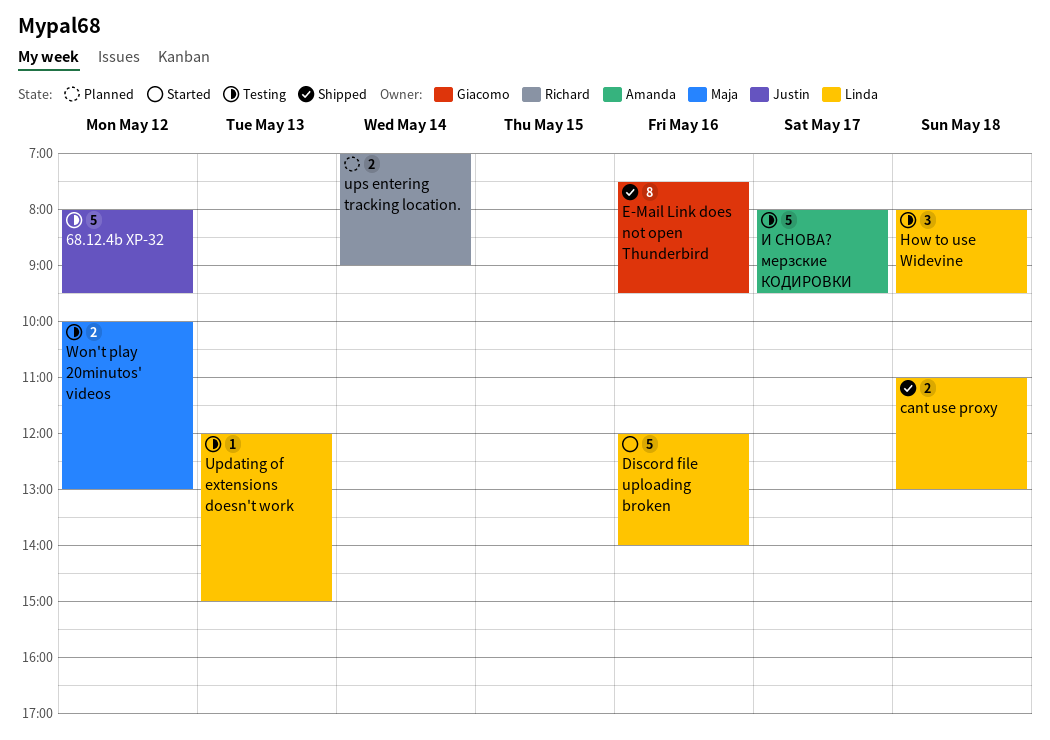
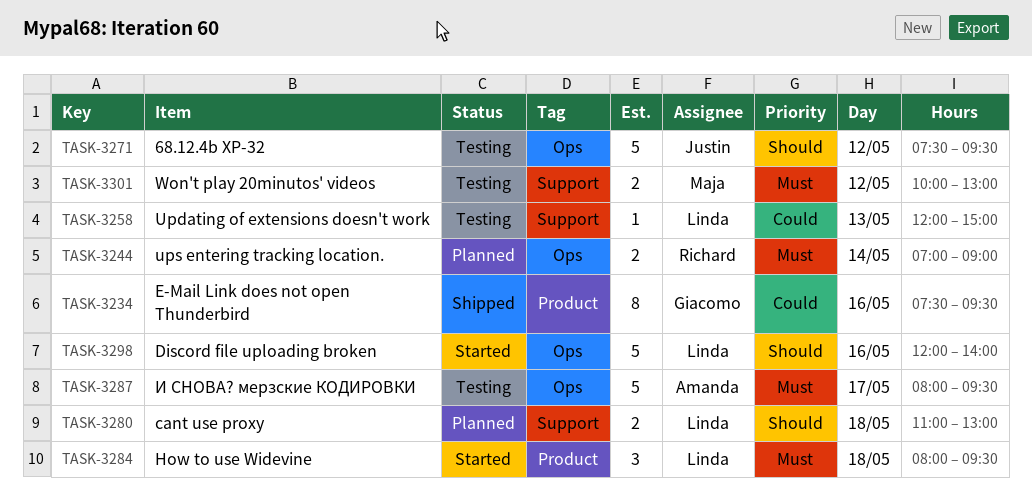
68.12.4b XP-32, begins: 08:00 -> 07:30
cant use proxy, status: Shipped -> Planned
How to use Widevine, status: Testing -> Started

